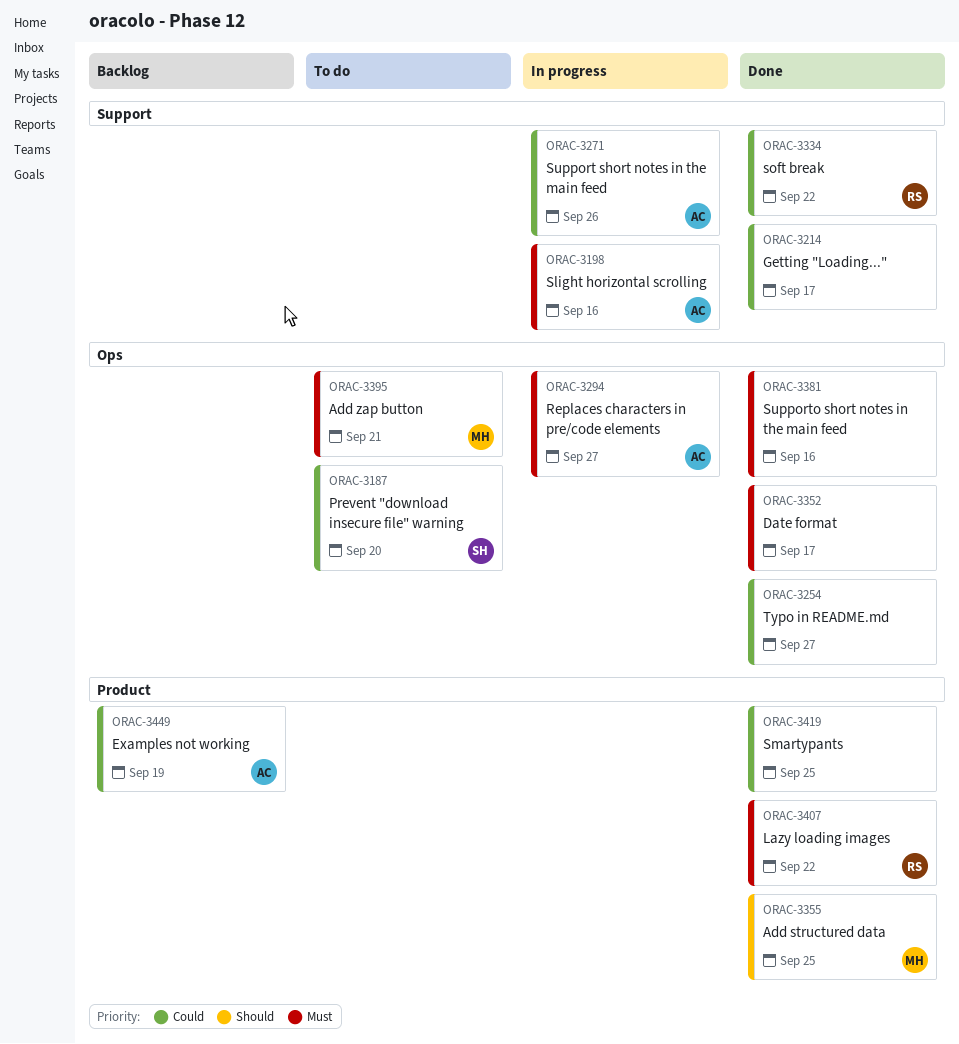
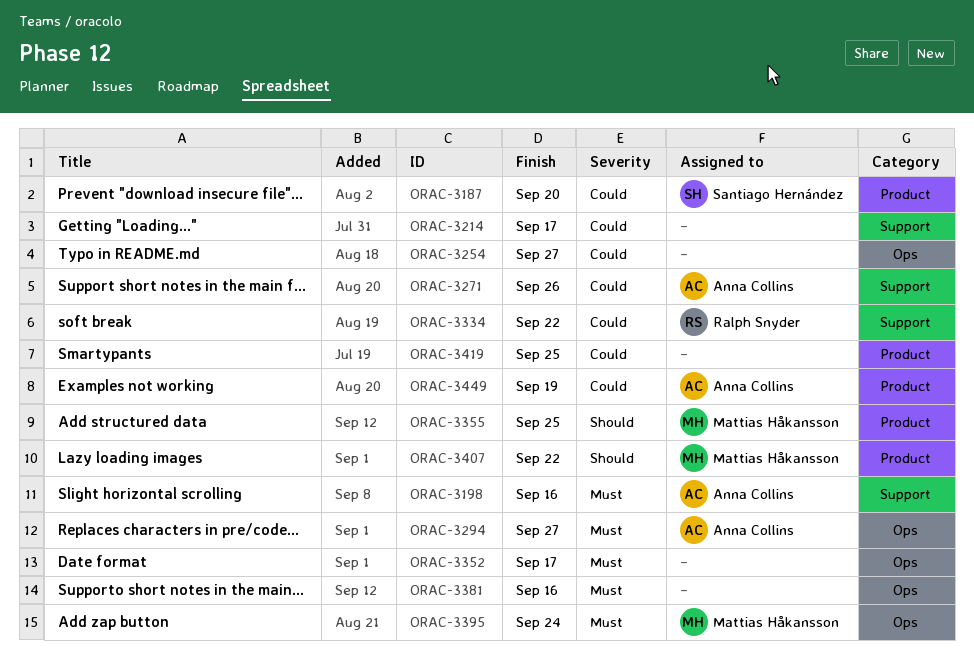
ORAC-3187, label: Ops -> Product
ORAC-3395, due: Sep 21 -> Sep 24
ORAC-3407, owner: Ralph Snyder -> Mattias Håkansson
ORAC-3407, priority: Must -> Should

